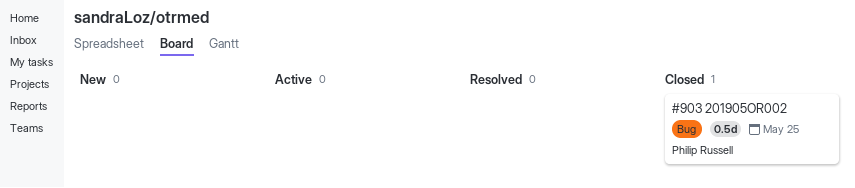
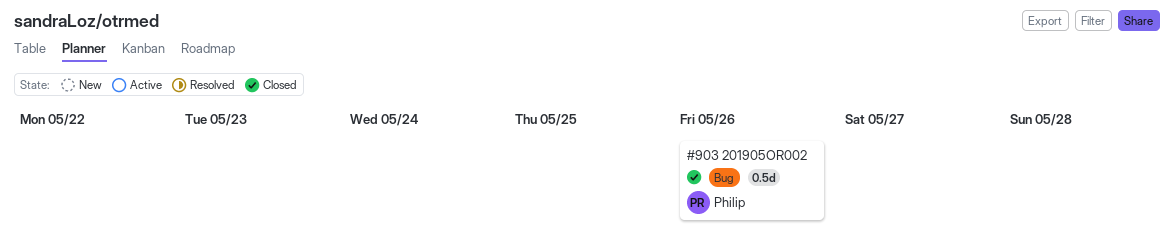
#903, due: May 25 -> May 26

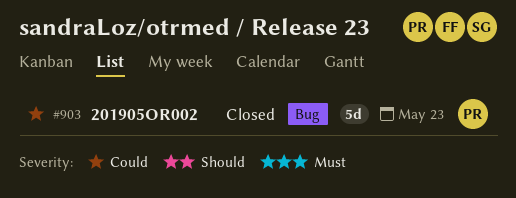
#903, estimate: 0.5d -> 5d
#903, due: May 26 -> May 23

